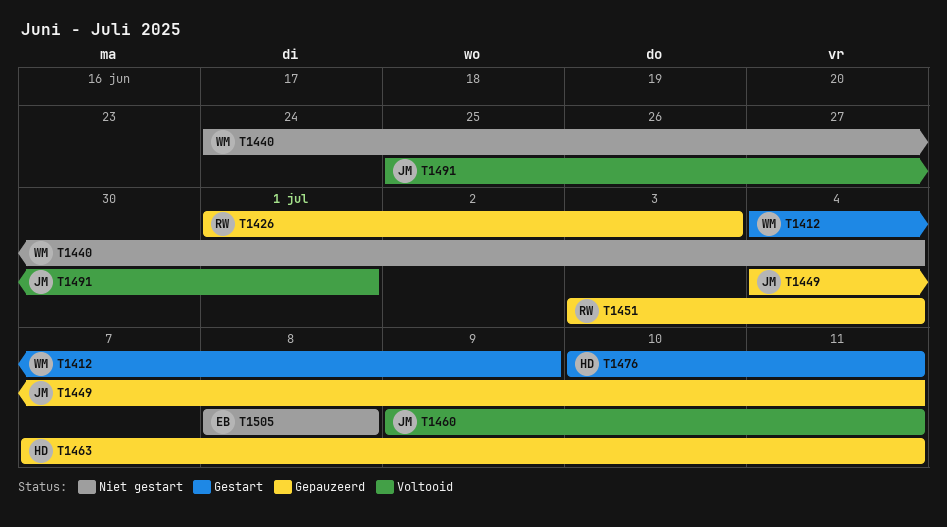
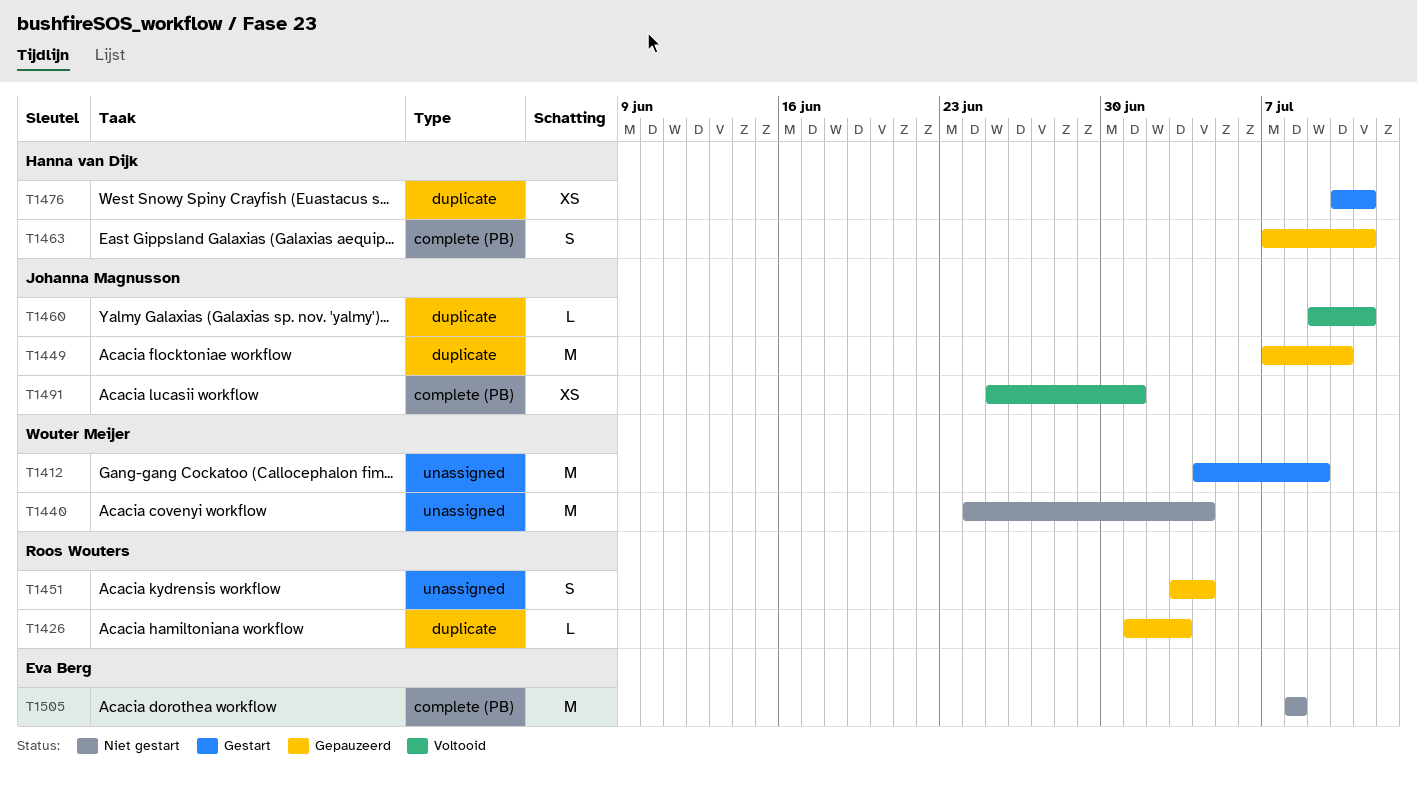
T1449, start: Jul 4 -> Jul 7
T1449, due: Jul 11 -> Jul 10

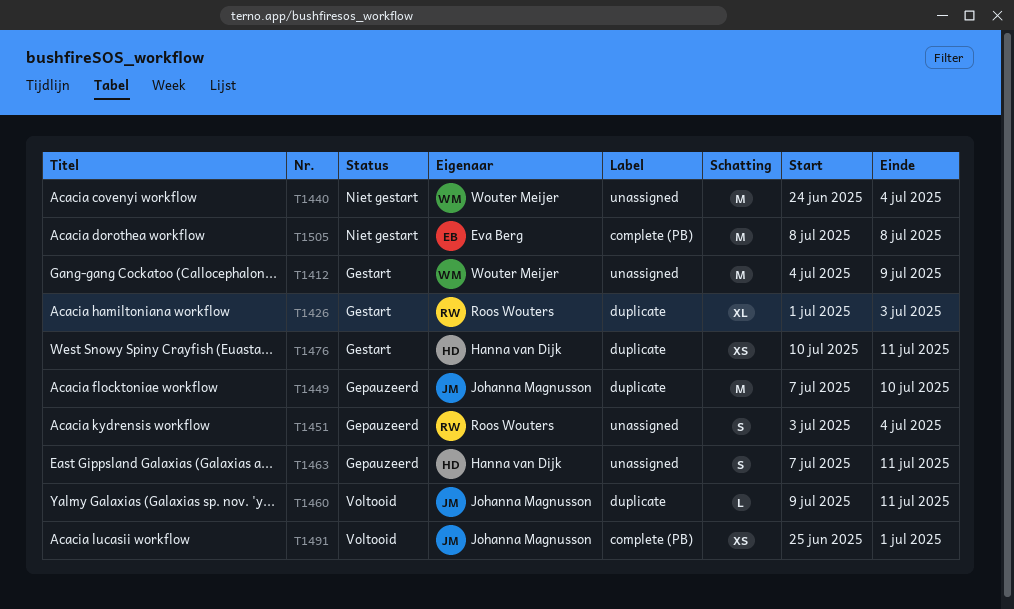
T1426, status: Gepauzeerd -> Gestart
T1426, estimate: L -> XL
T1463, label: complete (PB) -> unassigned

